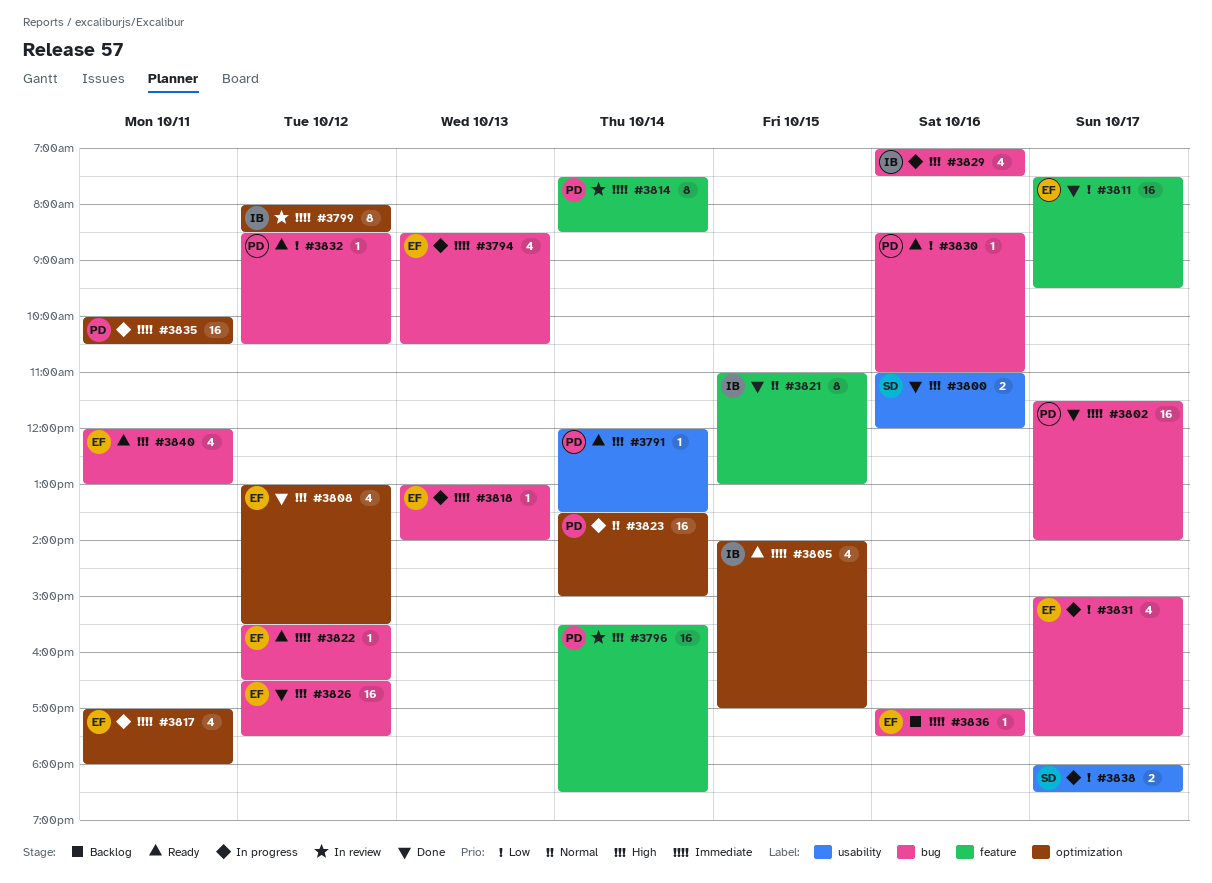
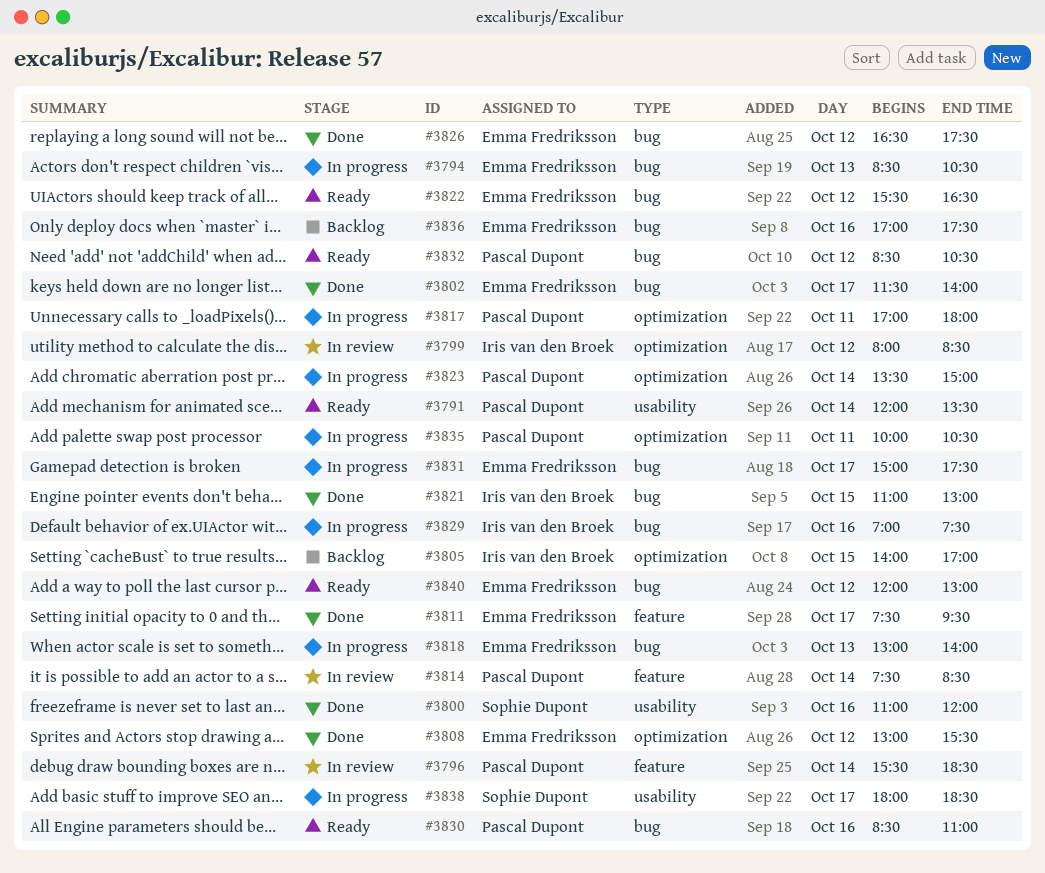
#3802, owner: Pascal Dupont -> Emma Fredriksson
#3805, status: Ready -> Backlog
#3817, owner: Emma Fredriksson -> Pascal Dupont
#3821, label: feature -> bug
#3840, day: Oct 11 -> Oct 12

